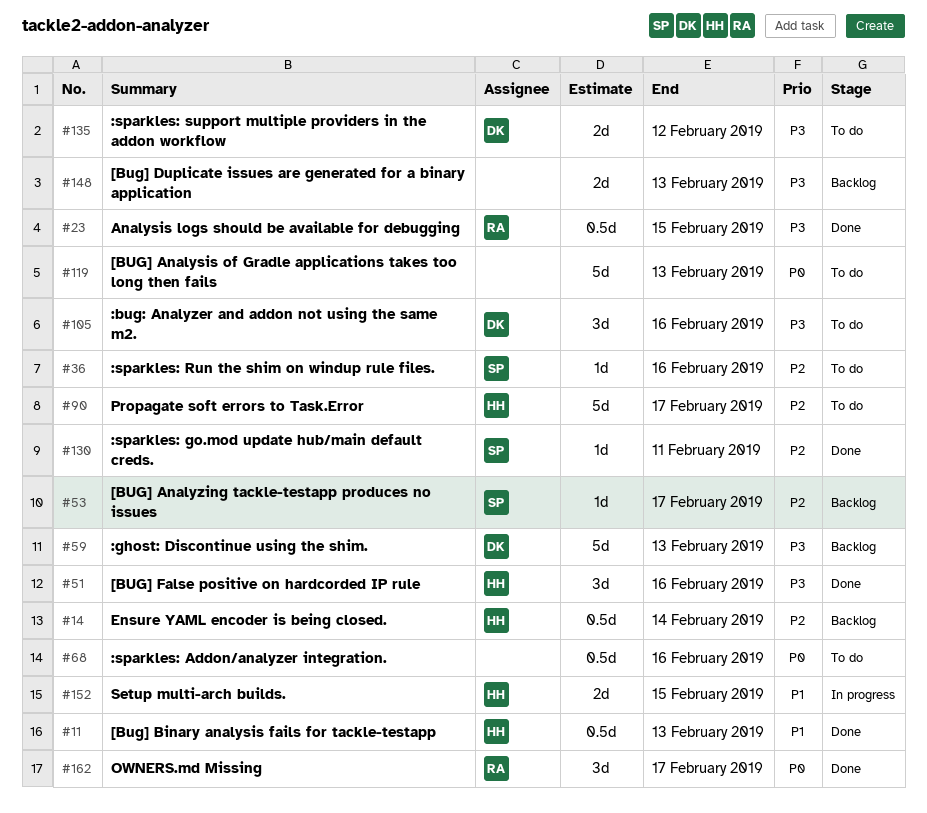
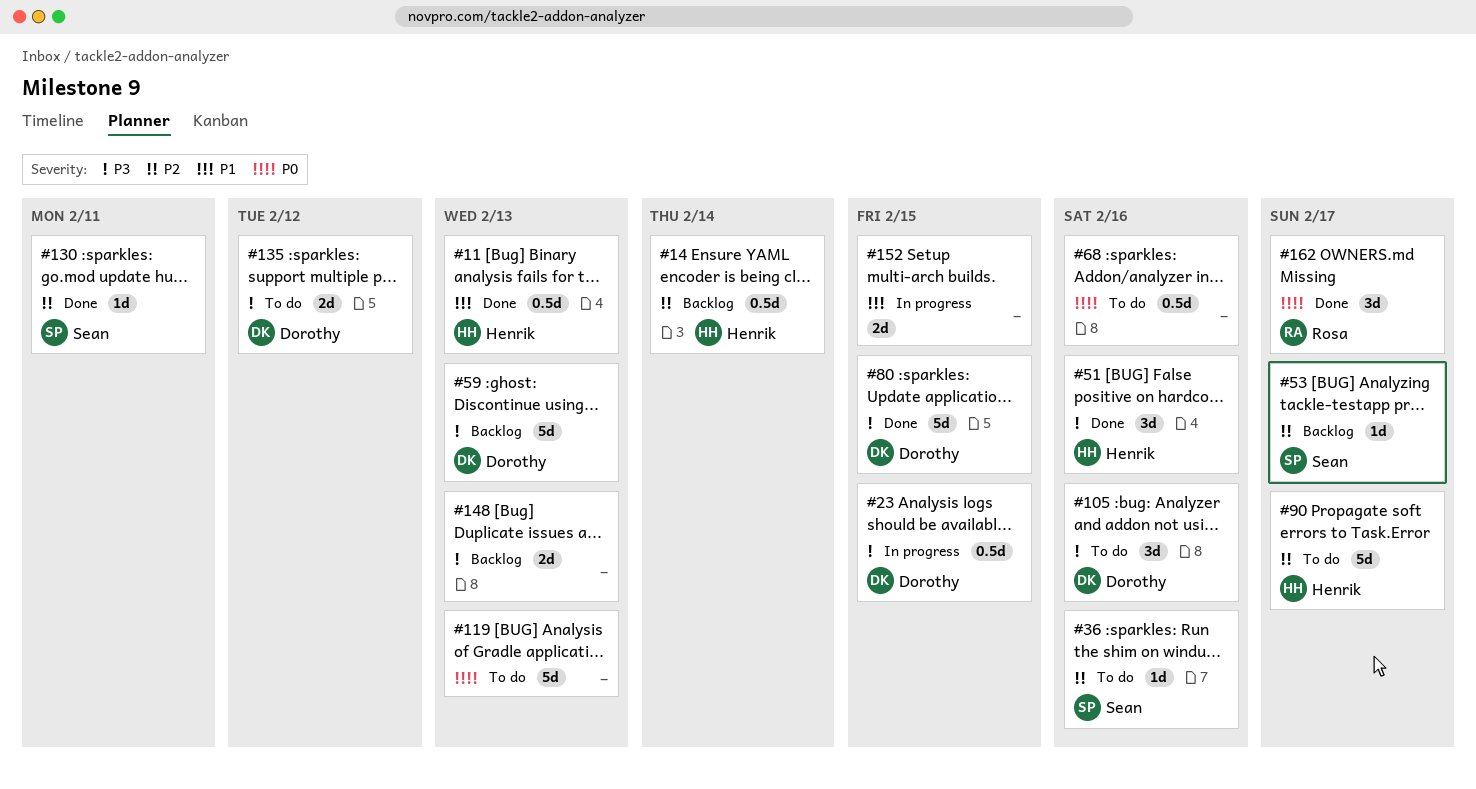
#23, status: Done -> In progress
#23, owner: Rosa -> Dorothy
#80: none -> present
#152, owner: Henrik -> none

